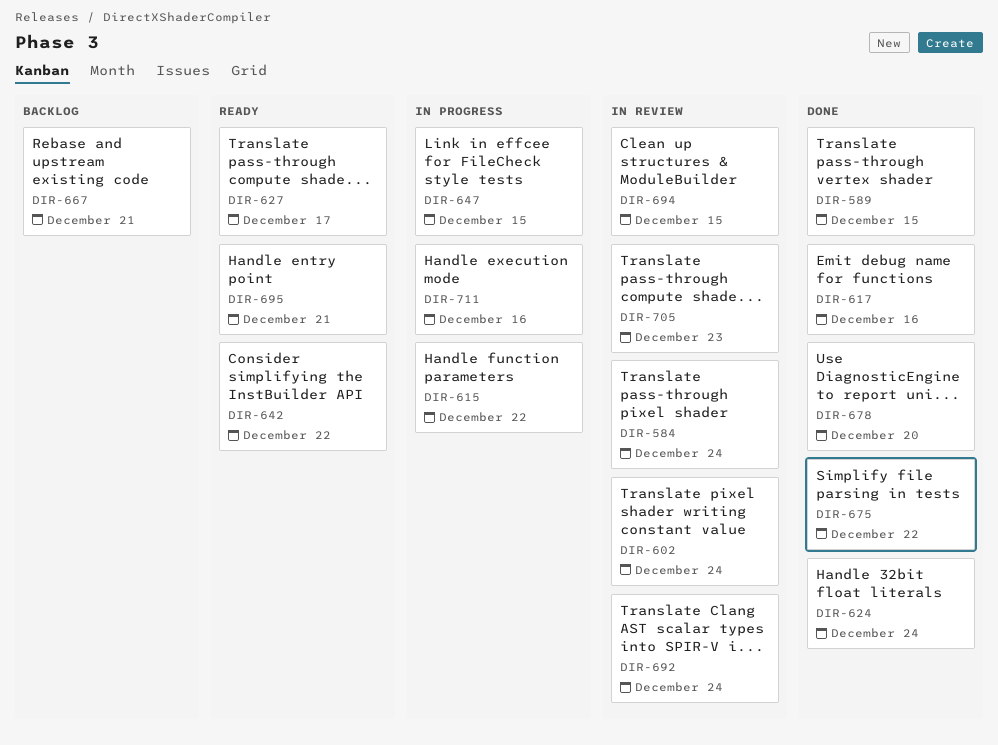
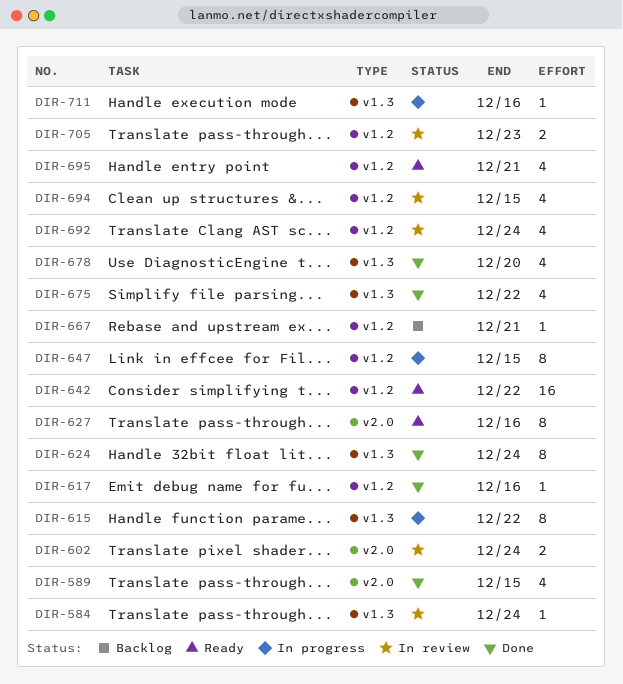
DIR-627, due: Dec 17 -> Dec 16

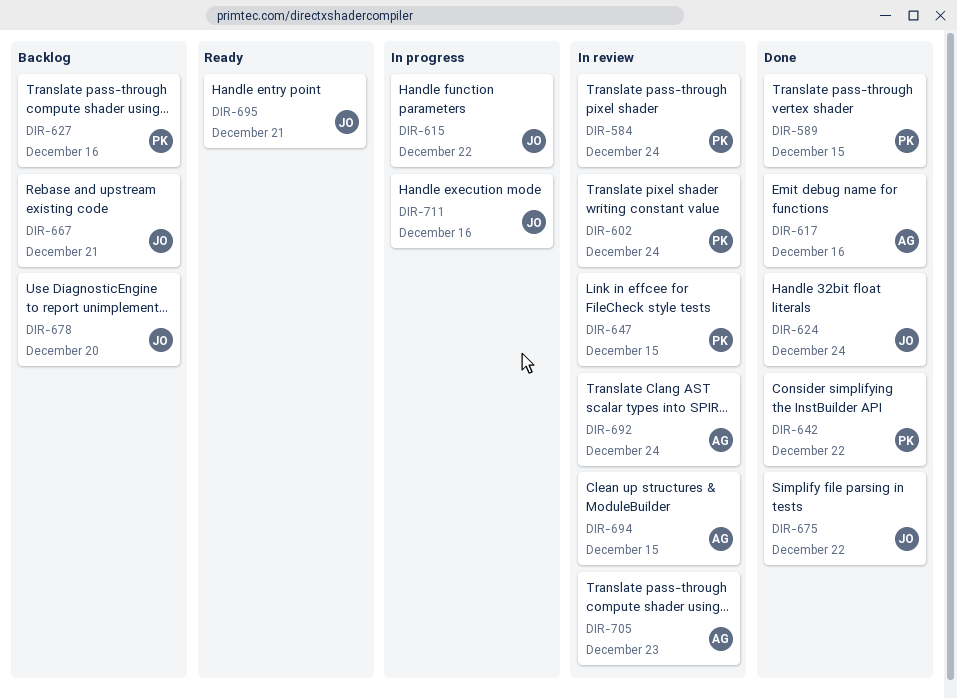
DIR-627, status: Ready -> Backlog
DIR-642, status: Ready -> Done
DIR-647, status: In progress -> In review
DIR-678, status: Done -> Backlog

